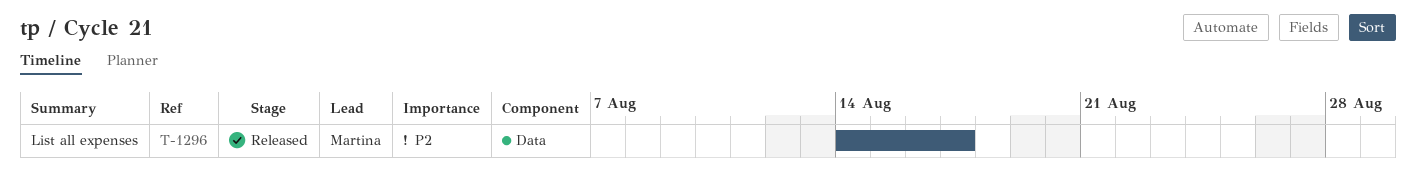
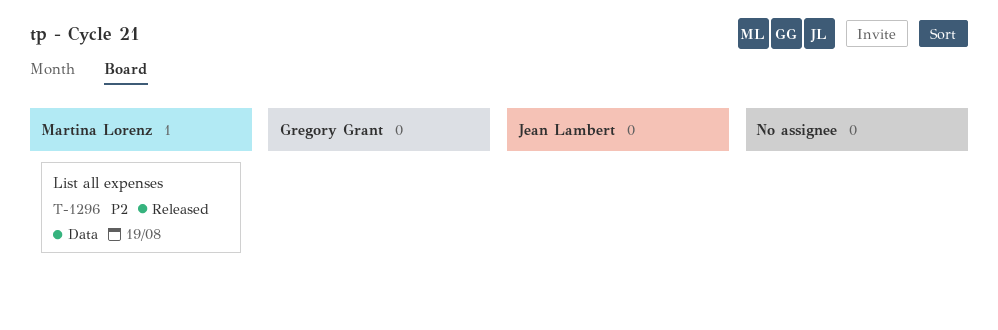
T-1296, due: Aug 17 -> Aug 19

